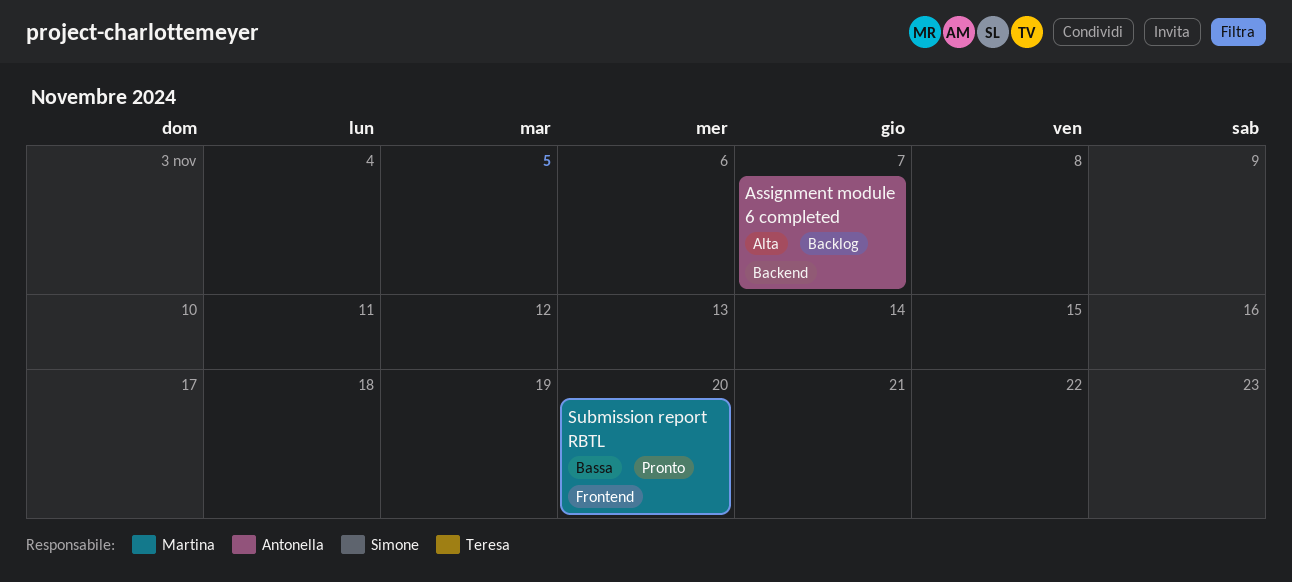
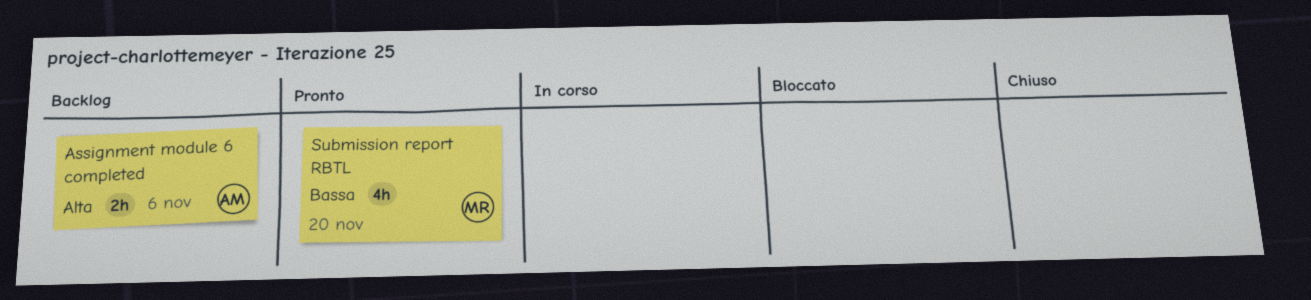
Assignment module 6 completed, due: Nov 7 -> Nov 6

